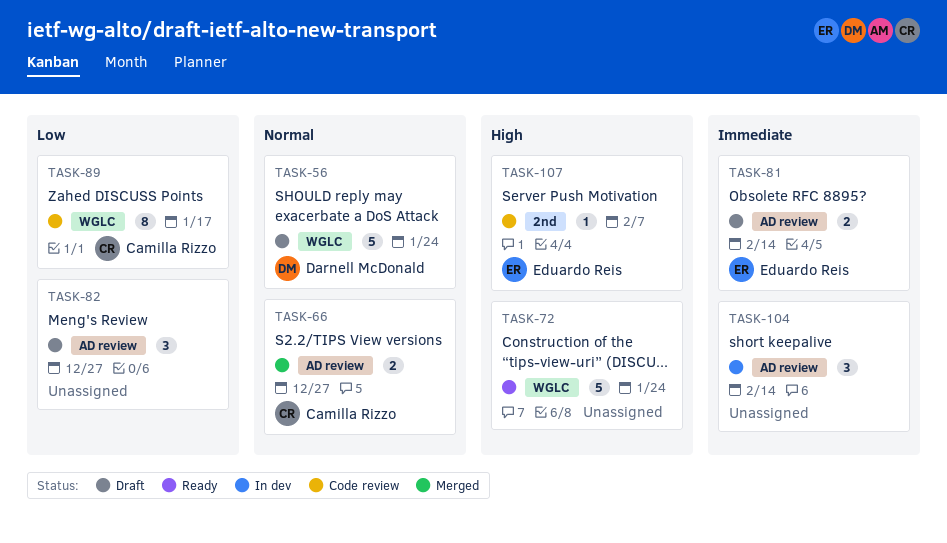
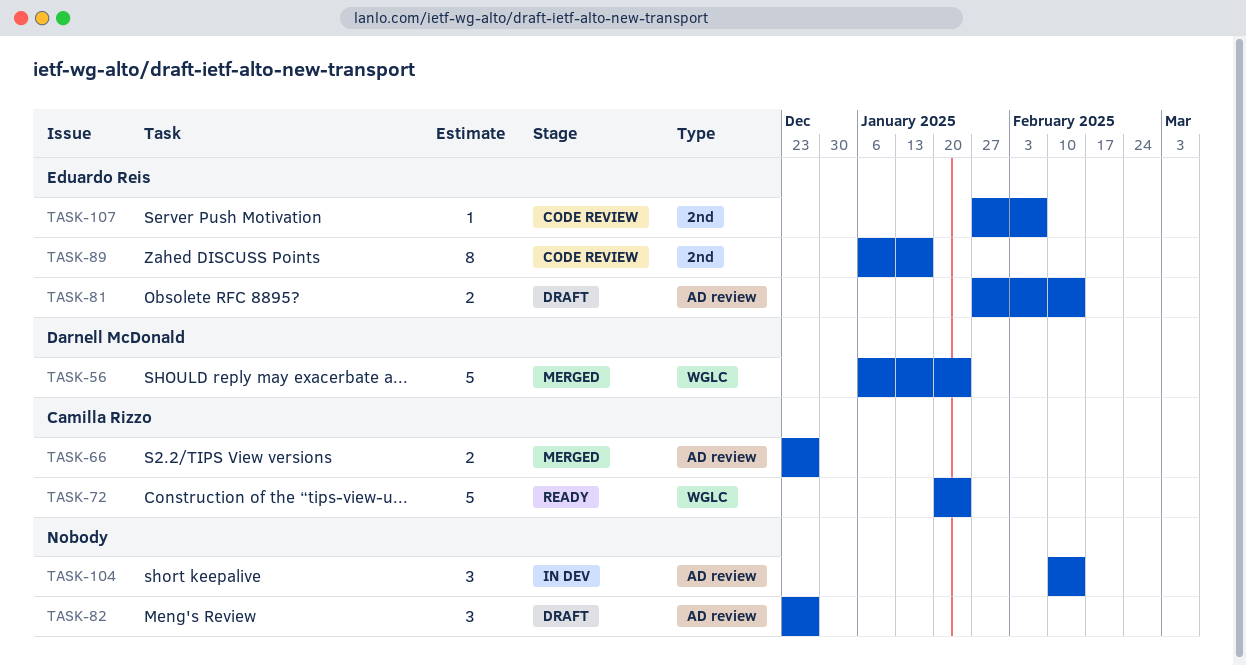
TASK-56, status: Draft -> Merged
TASK-72, owner: none -> Camilla Rizzo
TASK-89, owner: Camilla Rizzo -> Eduardo Reis
TASK-89, label: WGLC -> 2nd

